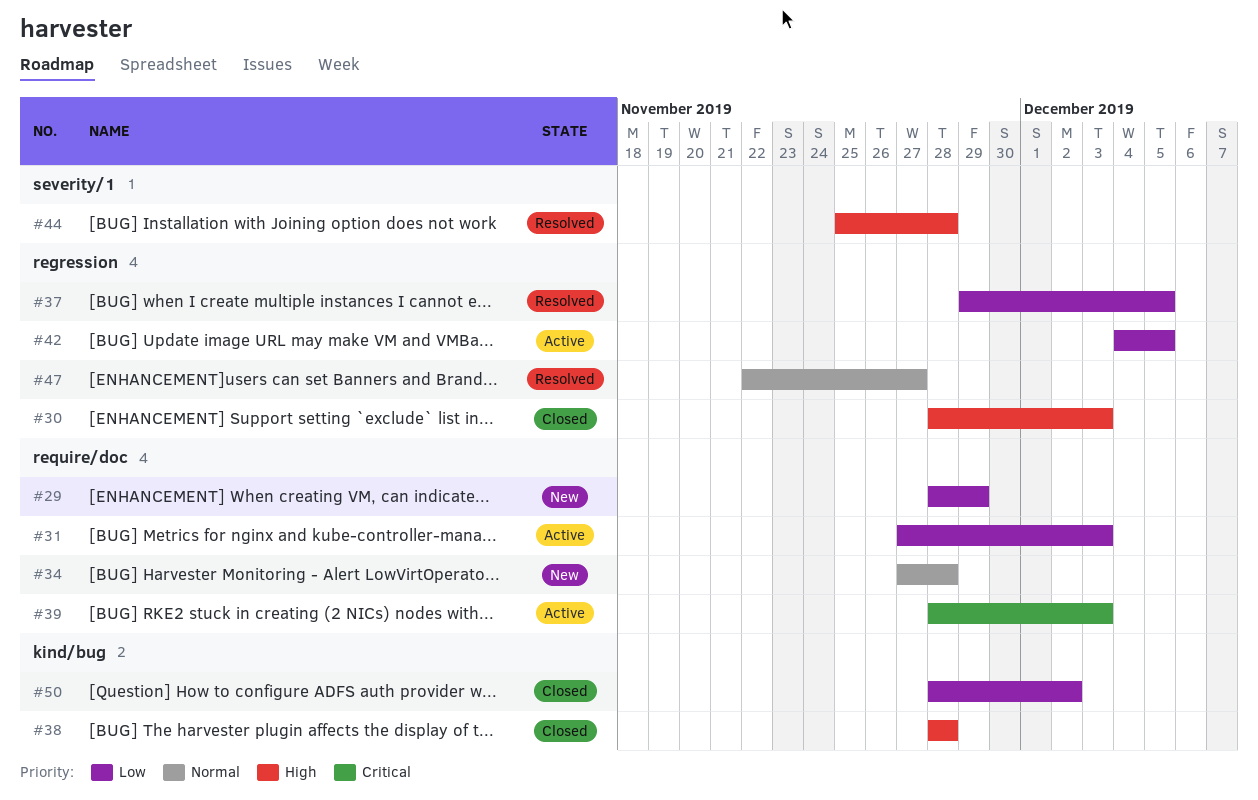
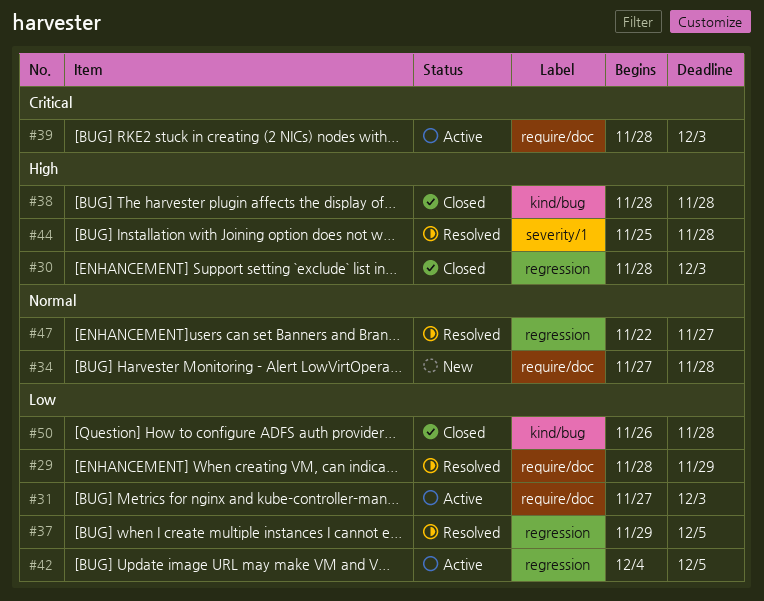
#29, status: New -> Resolved
#50, start: Nov 28 -> Nov 26
#50, due: Dec 2 -> Nov 28

